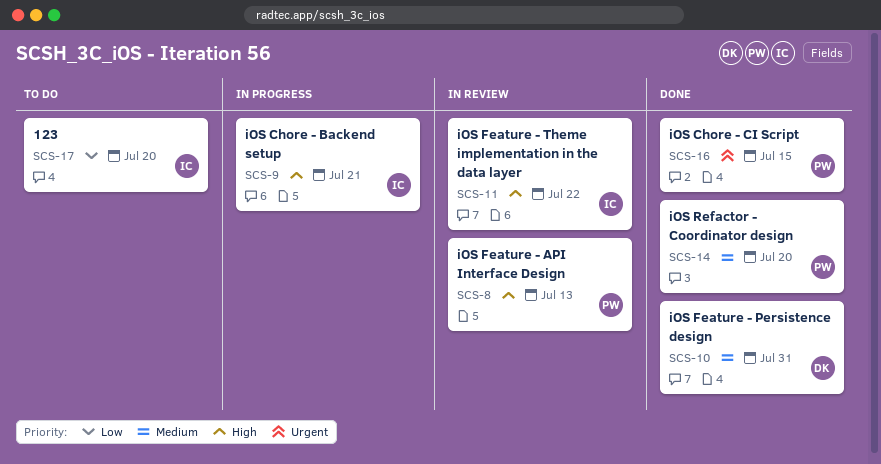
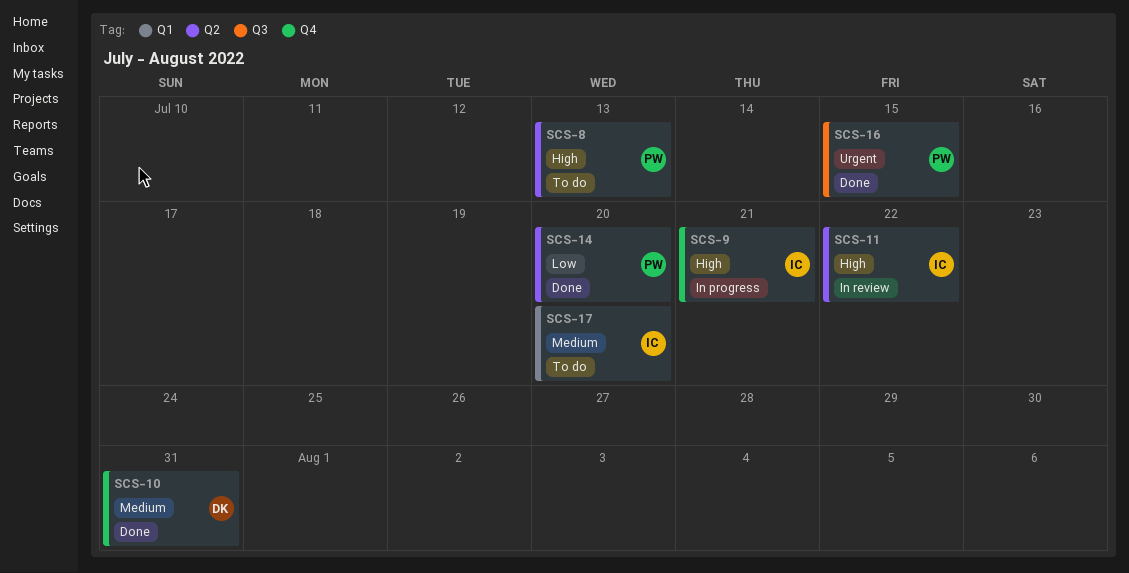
SCS-8, status: In review -> To do
SCS-14, priority: Medium -> Low
SCS-17, priority: Low -> Medium

